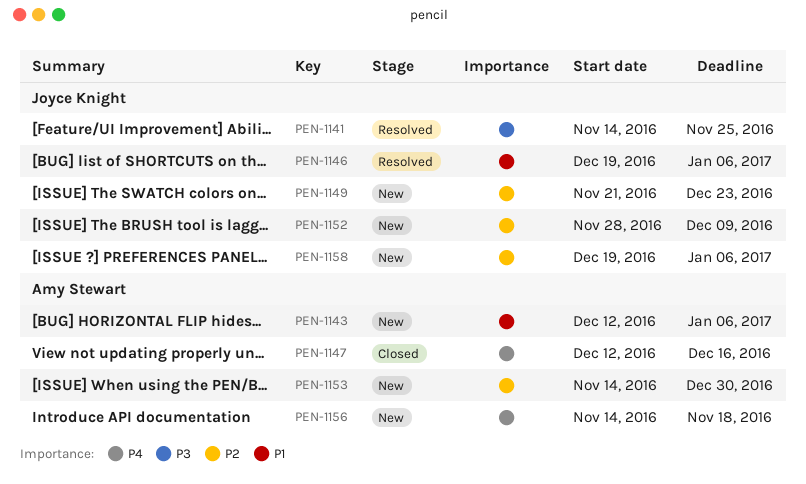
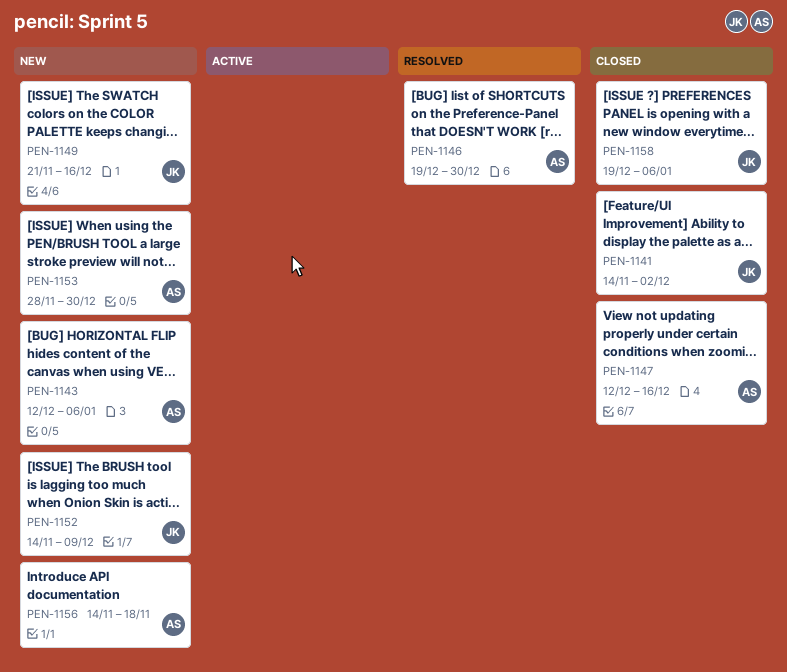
PEN-1141, status: Resolved -> Closed
PEN-1141, due: Nov 25 -> Dec 2
PEN-1146, owner: Joyce Knight -> Amy Stewart
PEN-1146, due: Jan 6 -> Dec 30
PEN-1149, due: Dec 23 -> Dec 16
PEN-1152, start: Nov 28 -> Nov 14
PEN-1153, start: Nov 14 -> Nov 28
PEN-1158, status: New -> Closed

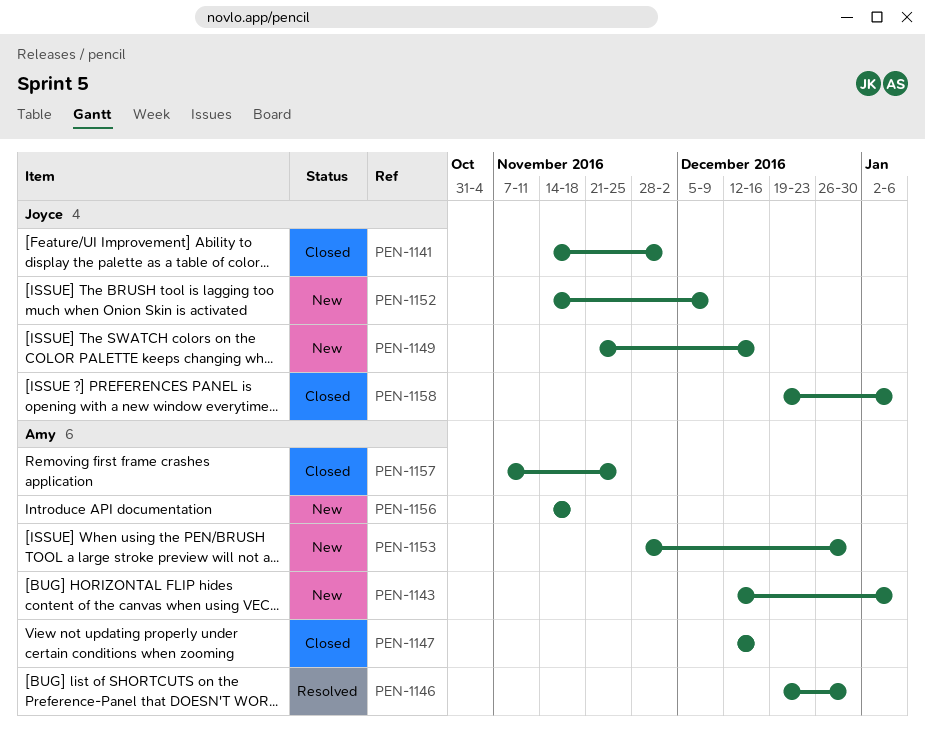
PEN-1157: none -> present

